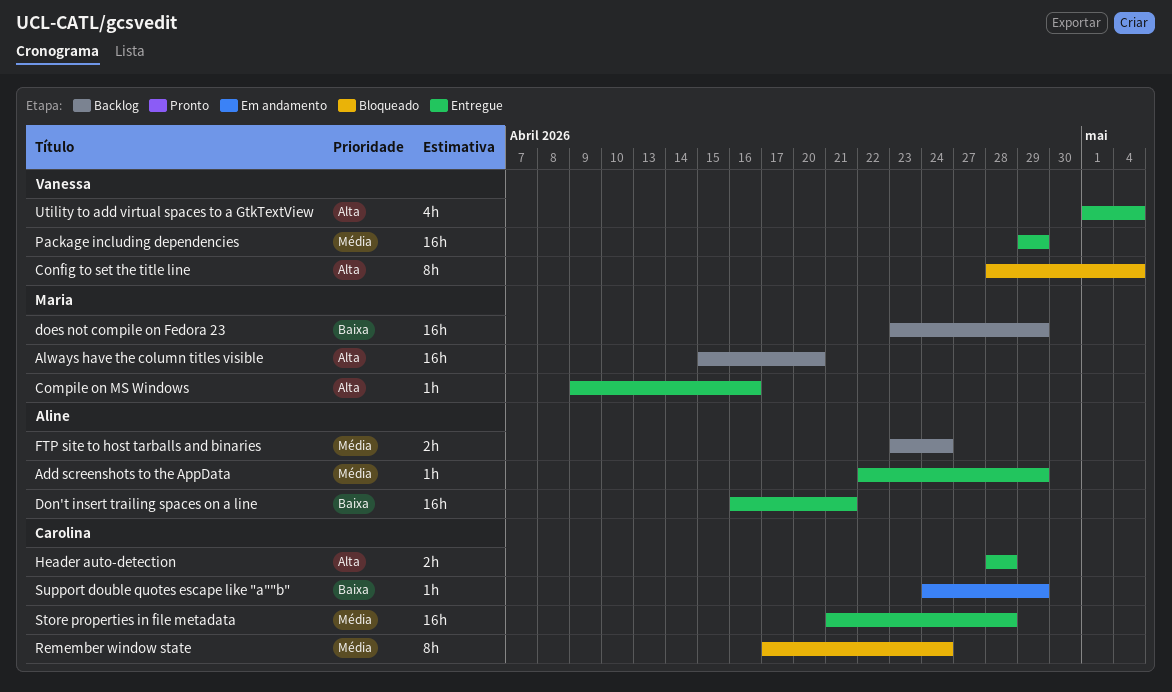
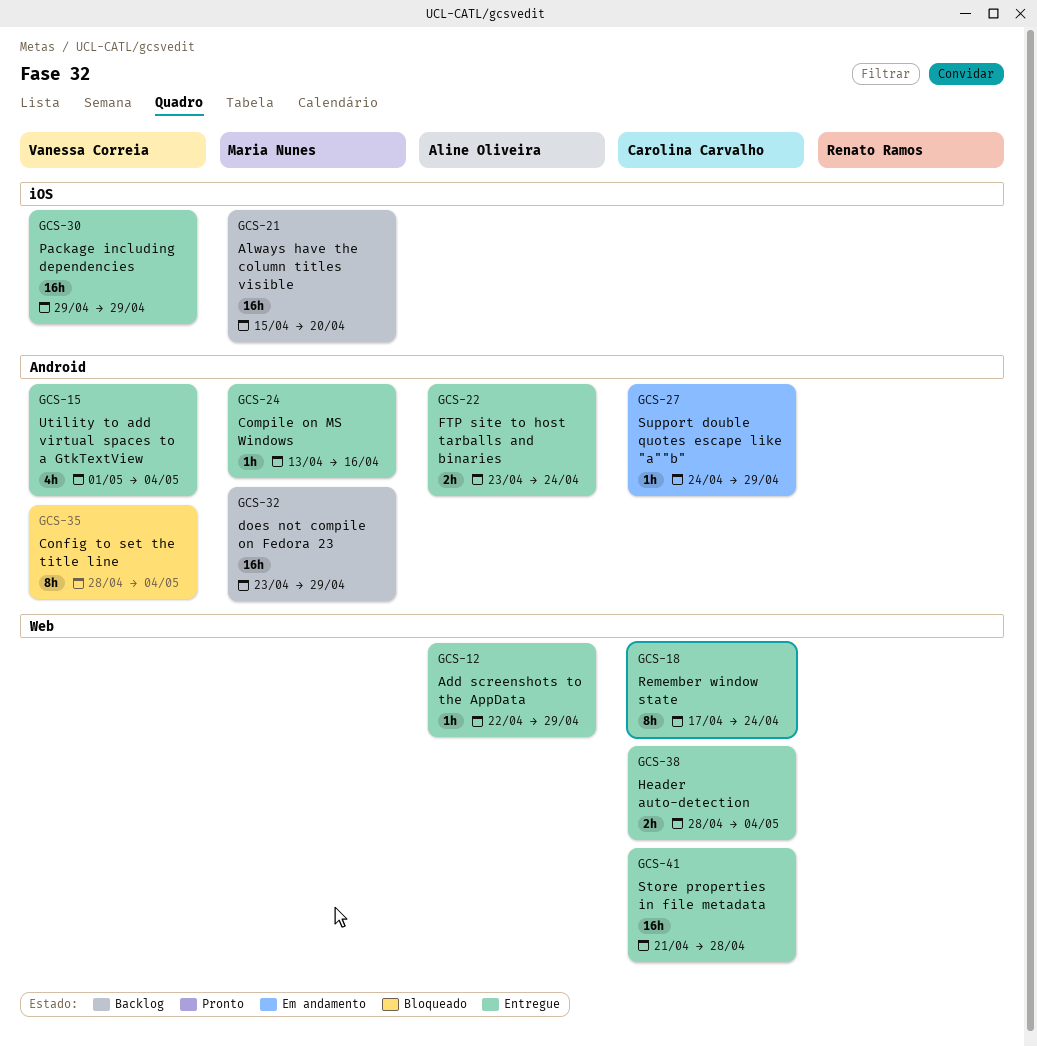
Compile on MS Windows, start: Apr 9 -> Apr 13
Don't insert trailing spaces on a line: present -> none
FTP site to host tarballs and binaries, status: Backlog -> Entregue
Header auto-detection, due: Apr 28 -> May 4
Remember window state, status: Bloqueado -> Entregue

